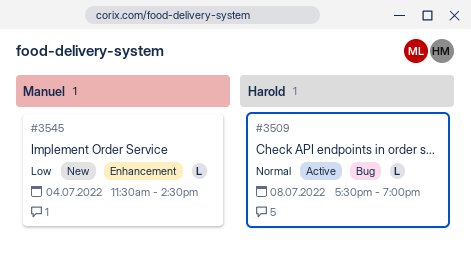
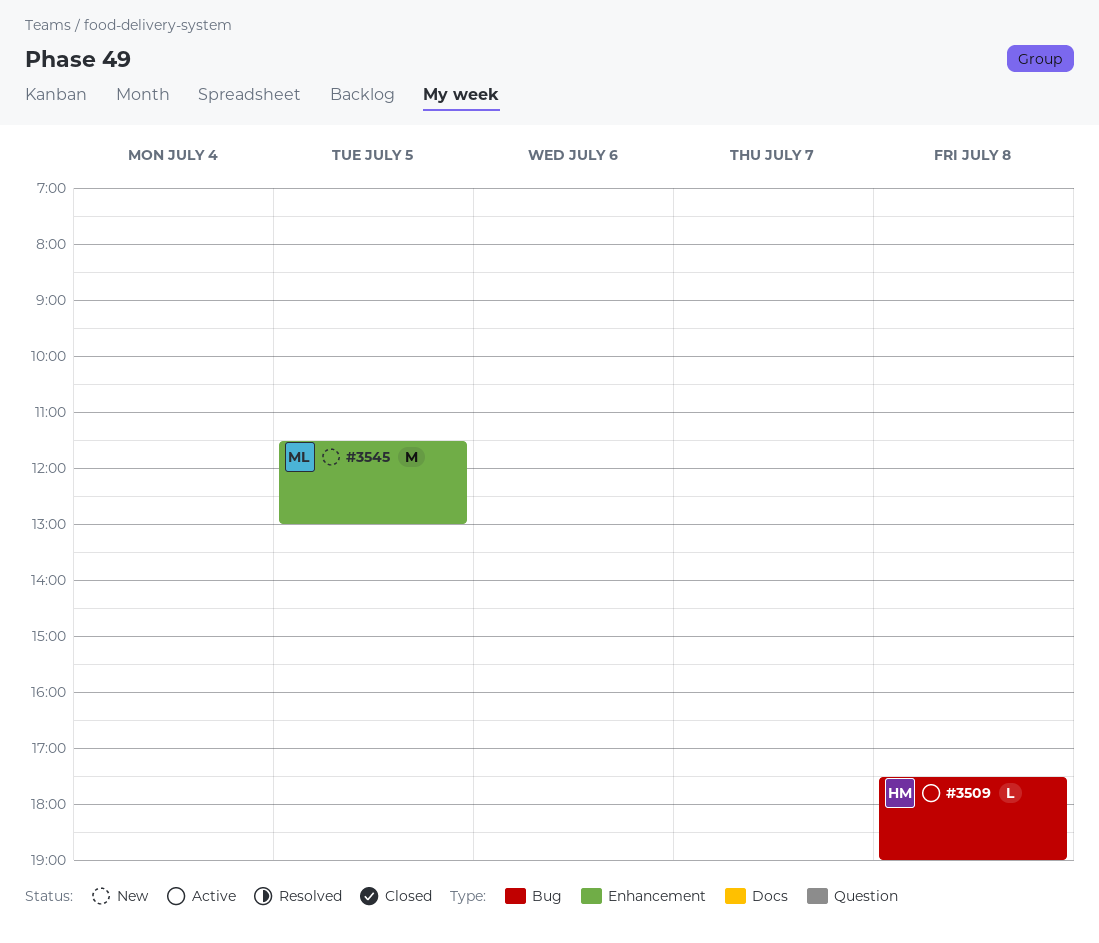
#3545, estimate: L -> M
#3545, day: Jul 4 -> Jul 5
#3545, ends: 14:30 -> 13:00

